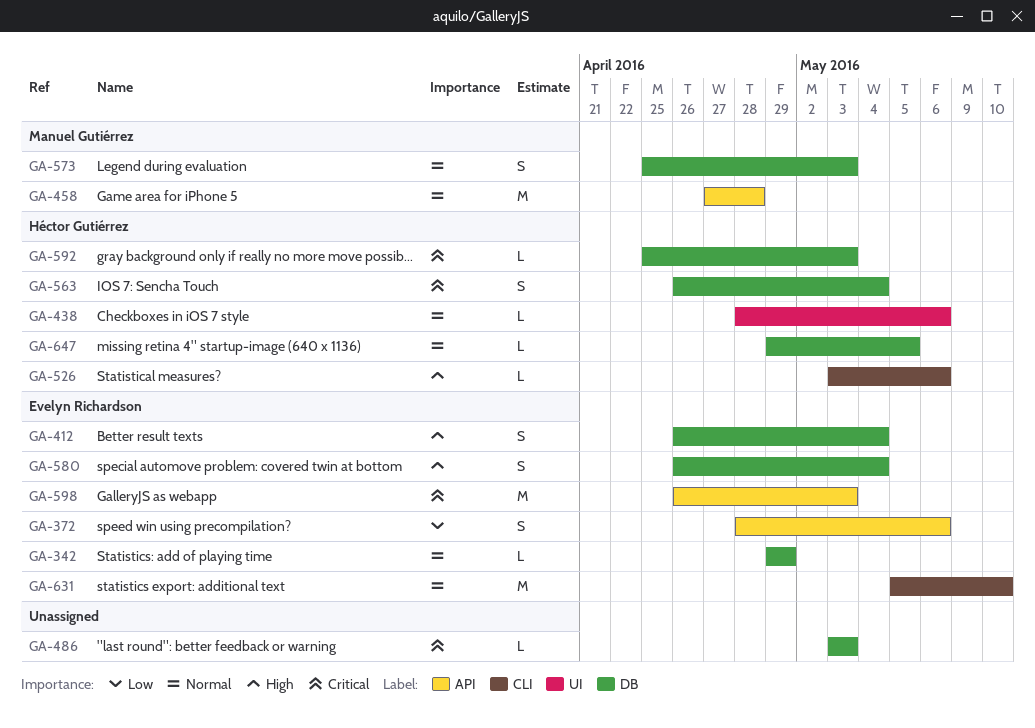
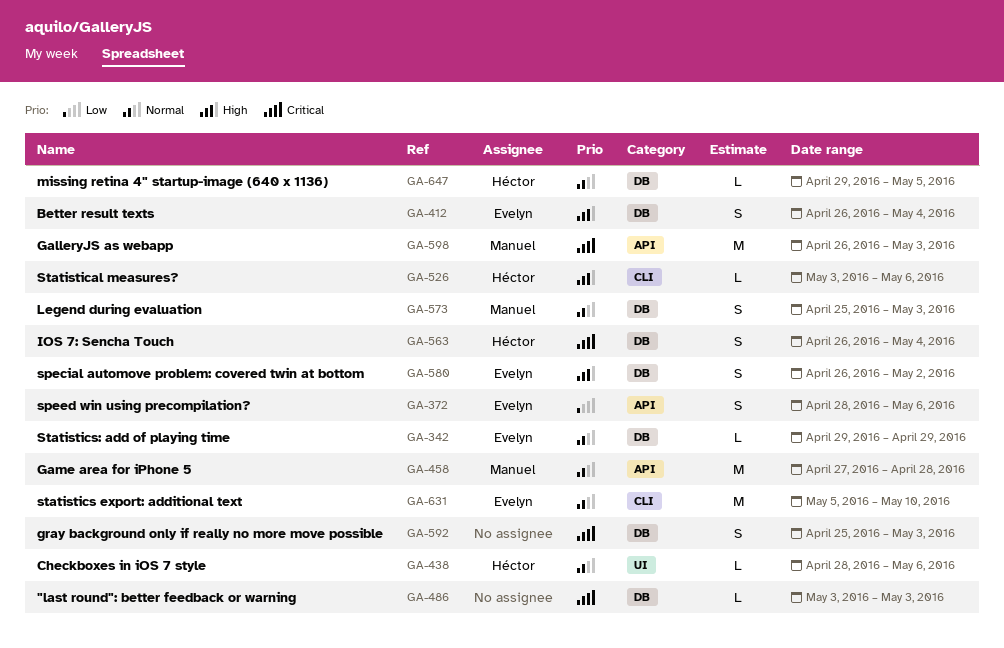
GA-580, due: May 4 -> May 2
GA-592, owner: Héctor Gutiérrez -> none
GA-592, estimate: L -> S
GA-598, owner: Evelyn Richardson -> Manuel Gutiérrez

